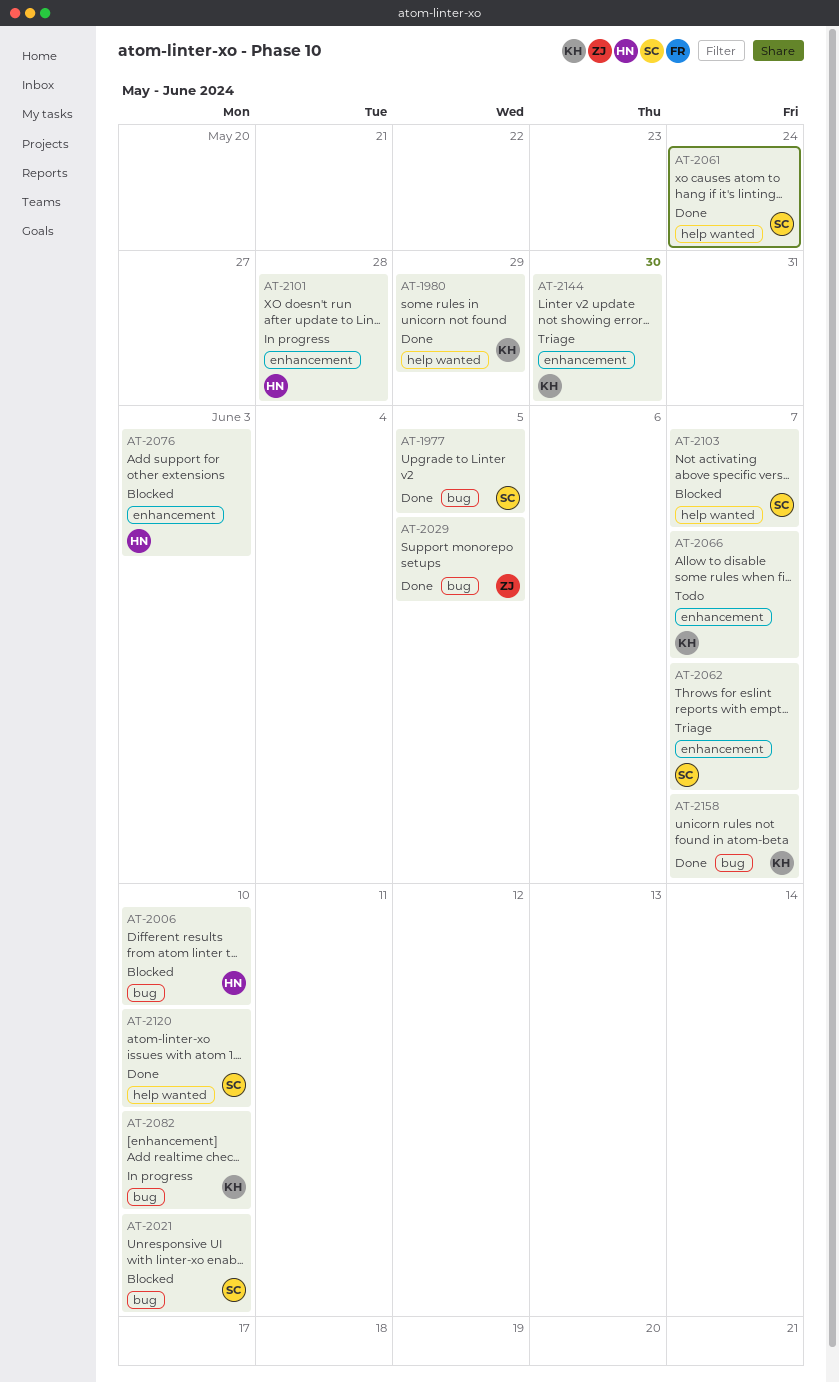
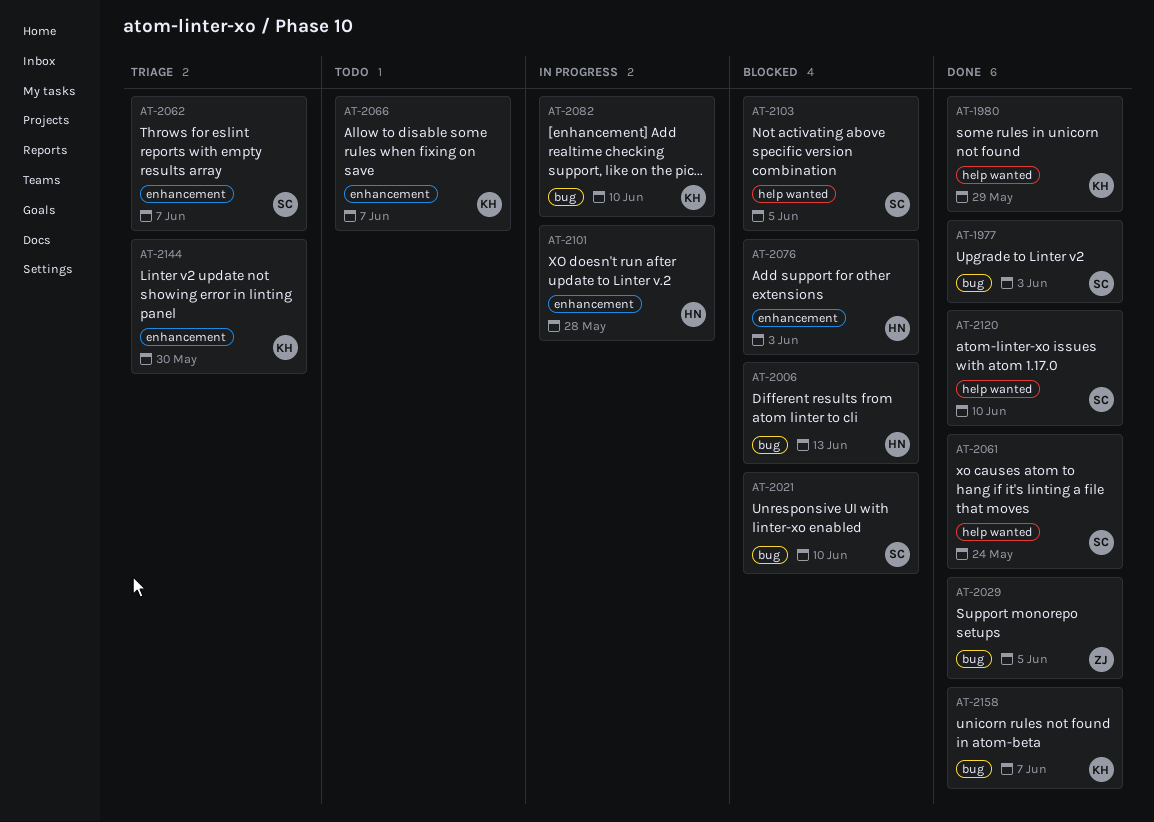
AT-1977, due: Jun 5 -> Jun 3
AT-2006, due: Jun 10 -> Jun 13
AT-2103, due: Jun 7 -> Jun 5

